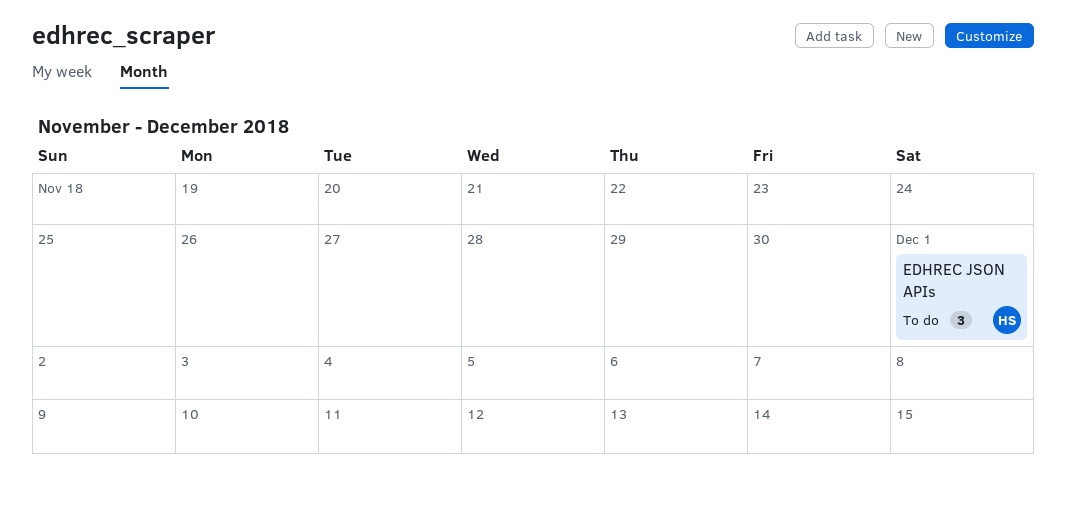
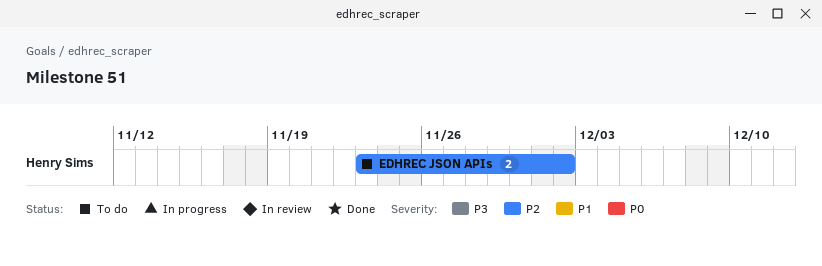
EDHREC JSON APIs, estimate: 3 -> 2
EDHREC JSON APIs, due: Dec 1 -> Dec 2

